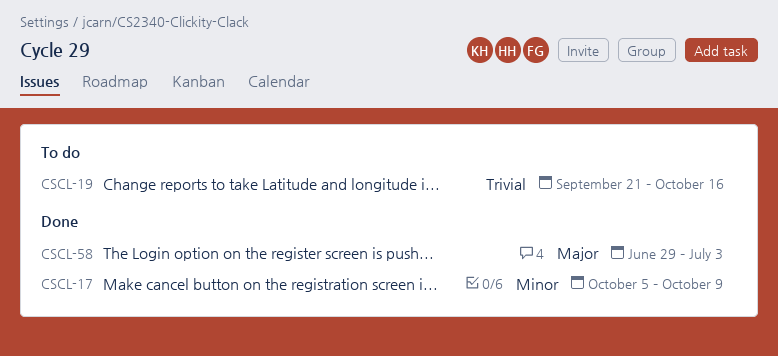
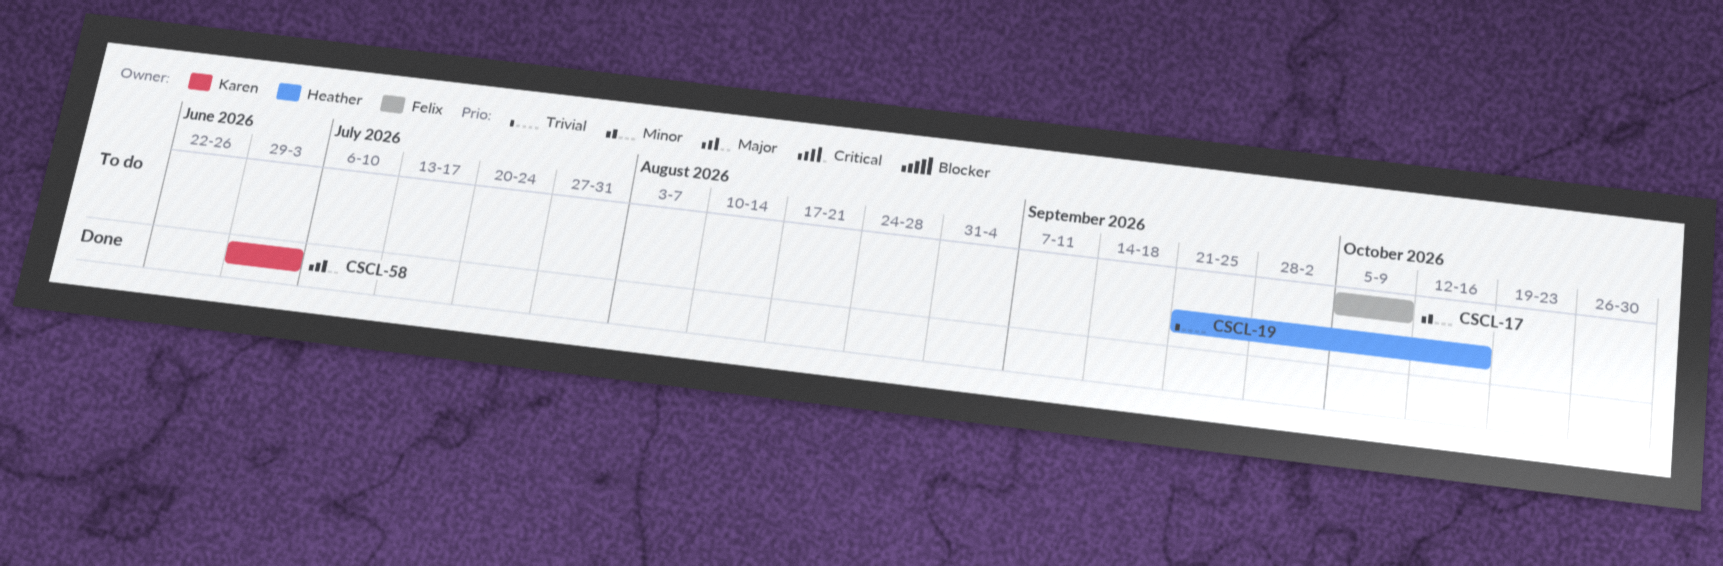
CSCL-17, status: Done -> To do

